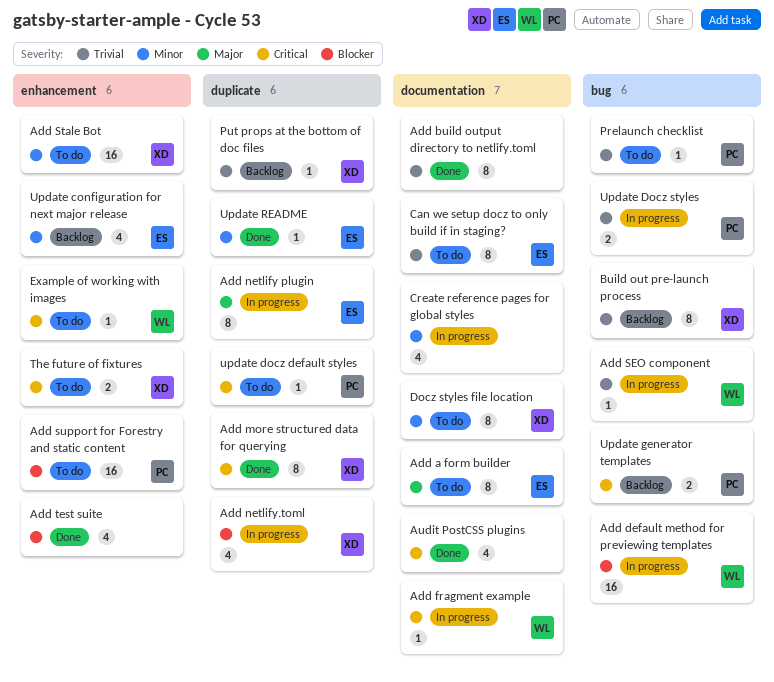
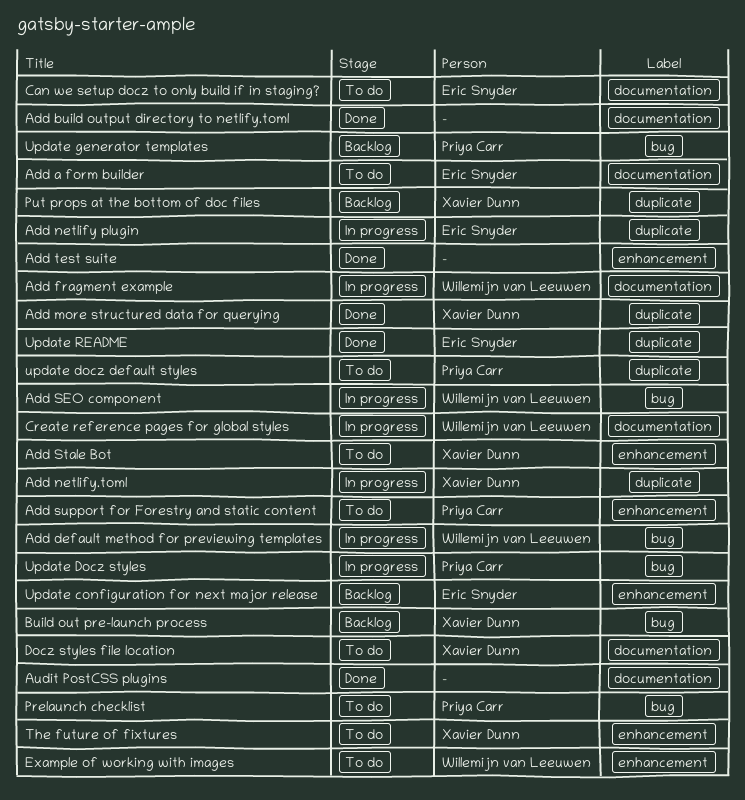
Create reference pages for global styles, owner: none -> Willemijn van Leeuwen

